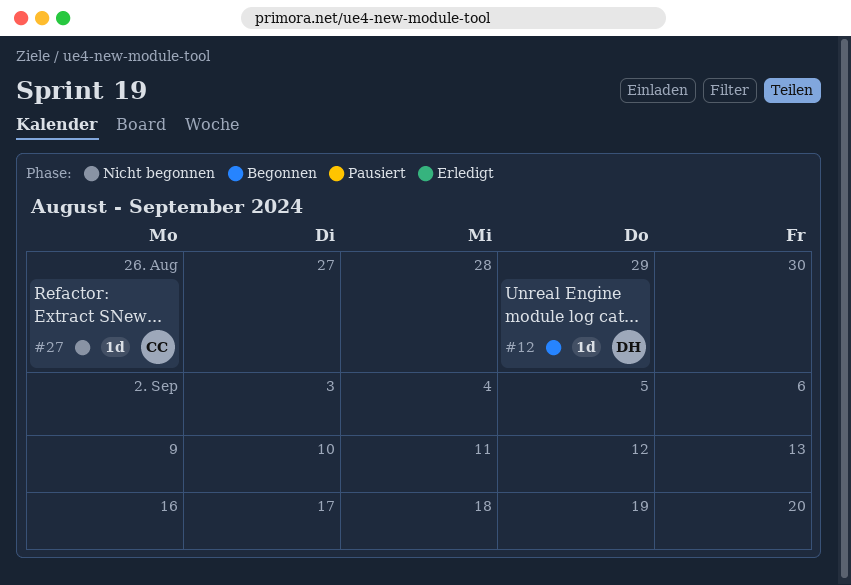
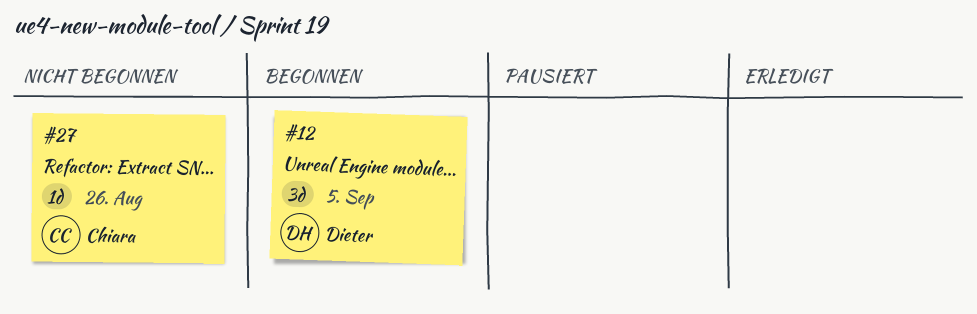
#12, estimate: 1d -> 3d
#12, due: Aug 29 -> Sep 5

